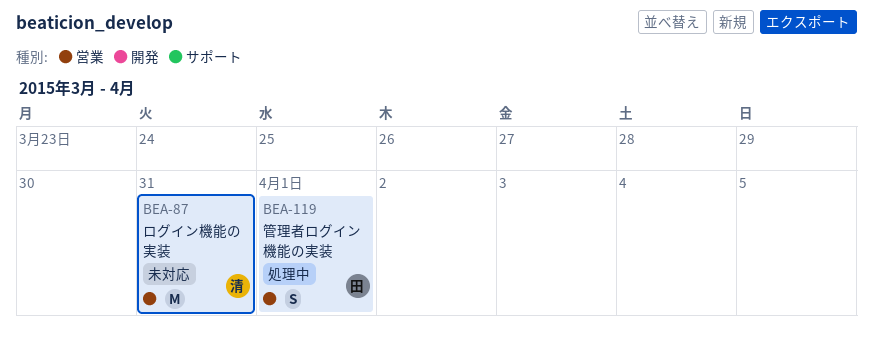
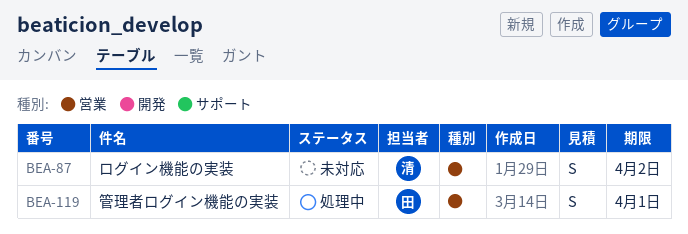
BEA-87, estimate: M -> S
BEA-87, due: Mar 31 -> Apr 2

